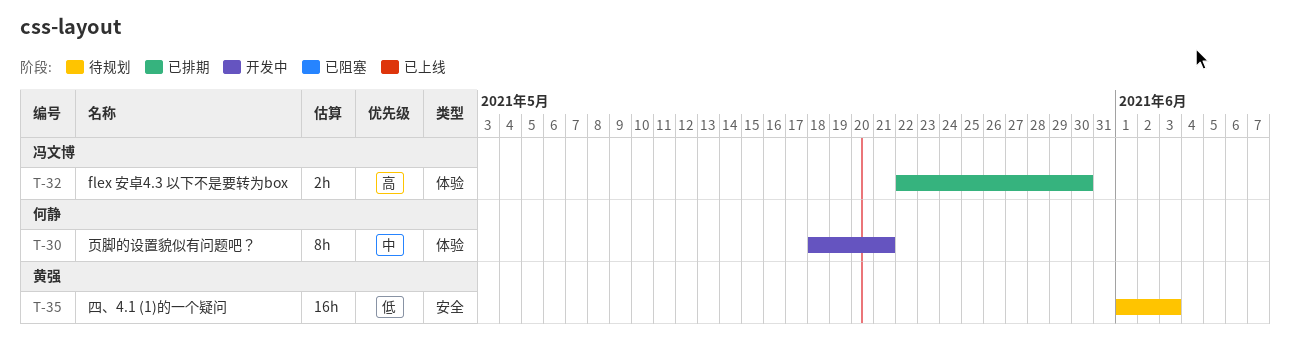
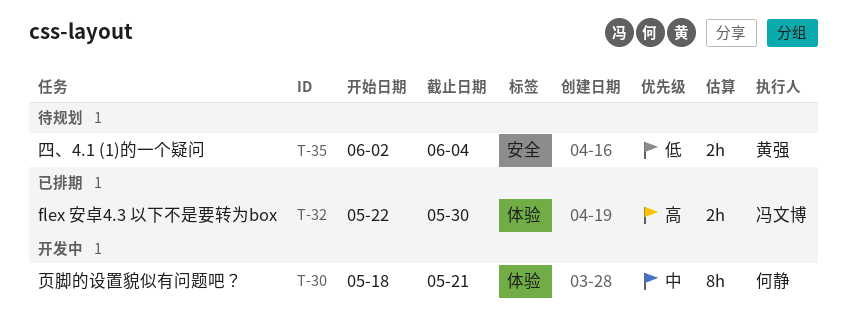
T-35, estimate: 16h -> 2h
T-35, start: Jun 1 -> Jun 2
T-35, due: Jun 3 -> Jun 4

